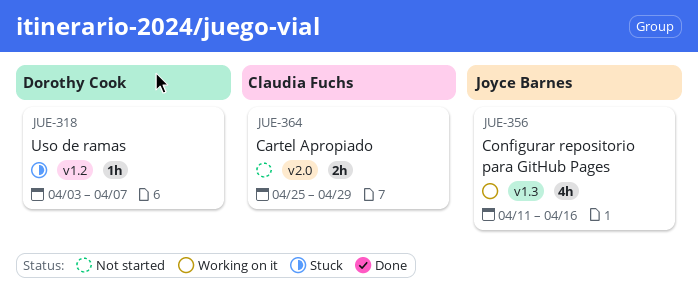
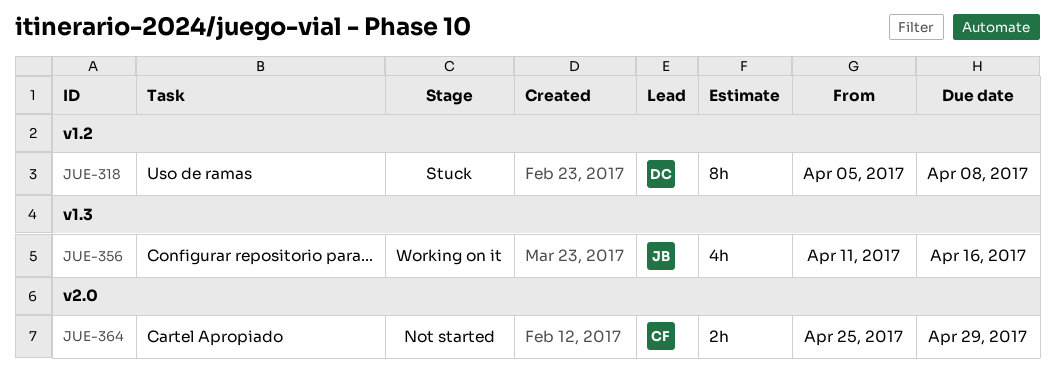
JUE-318, estimate: 1h -> 8h
JUE-318, start: Apr 3 -> Apr 5
JUE-318, due: Apr 7 -> Apr 8

